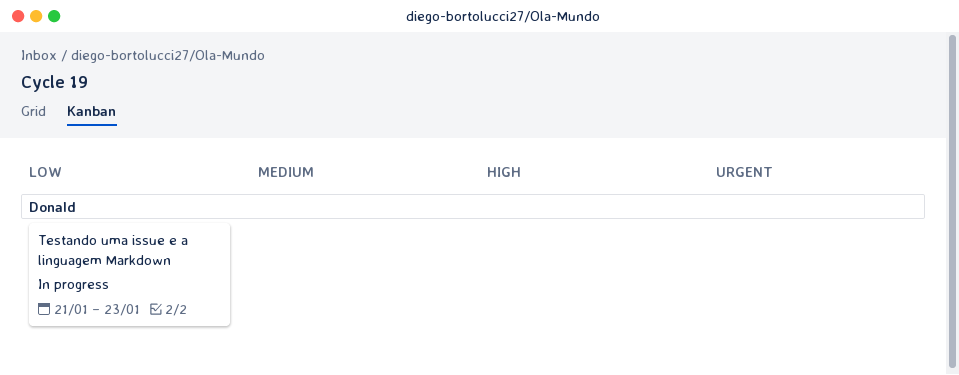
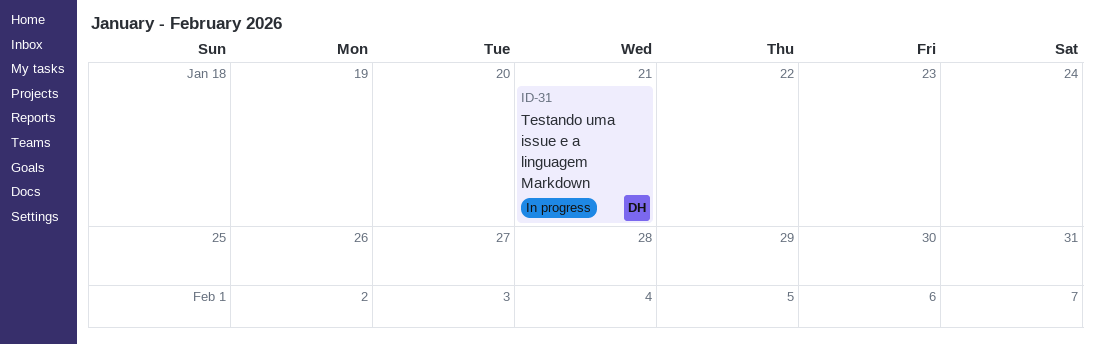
Testando uma issue e a linguagem Markdown, due: Jan 23 -> Jan 21

